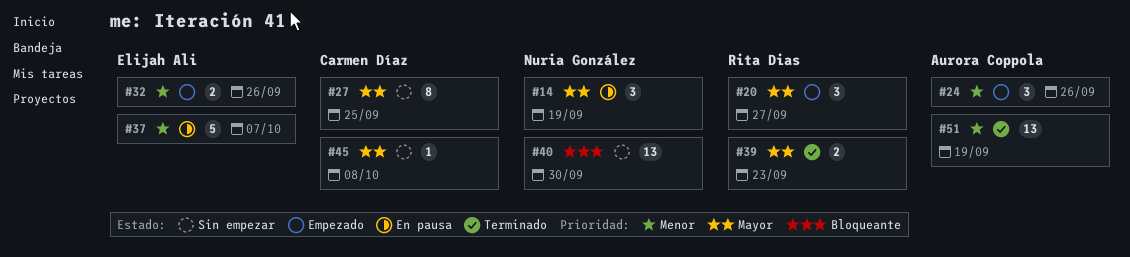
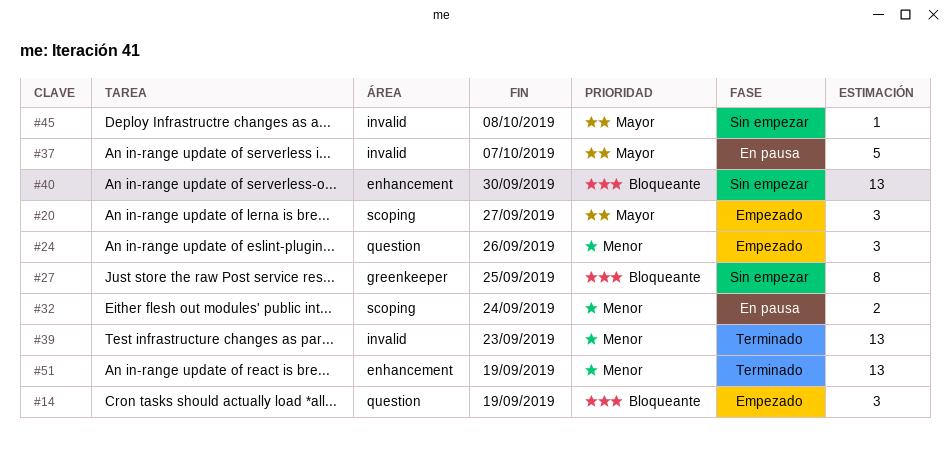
#14, status: En pausa -> Empezado
#14, priority: Mayor -> Bloqueante
#27, priority: Mayor -> Bloqueante
#32, status: Empezado -> En pausa
#32, due: Sep 26 -> Sep 24
#37, priority: Menor -> Mayor
#39, priority: Mayor -> Menor
#39, estimate: 2 -> 13

